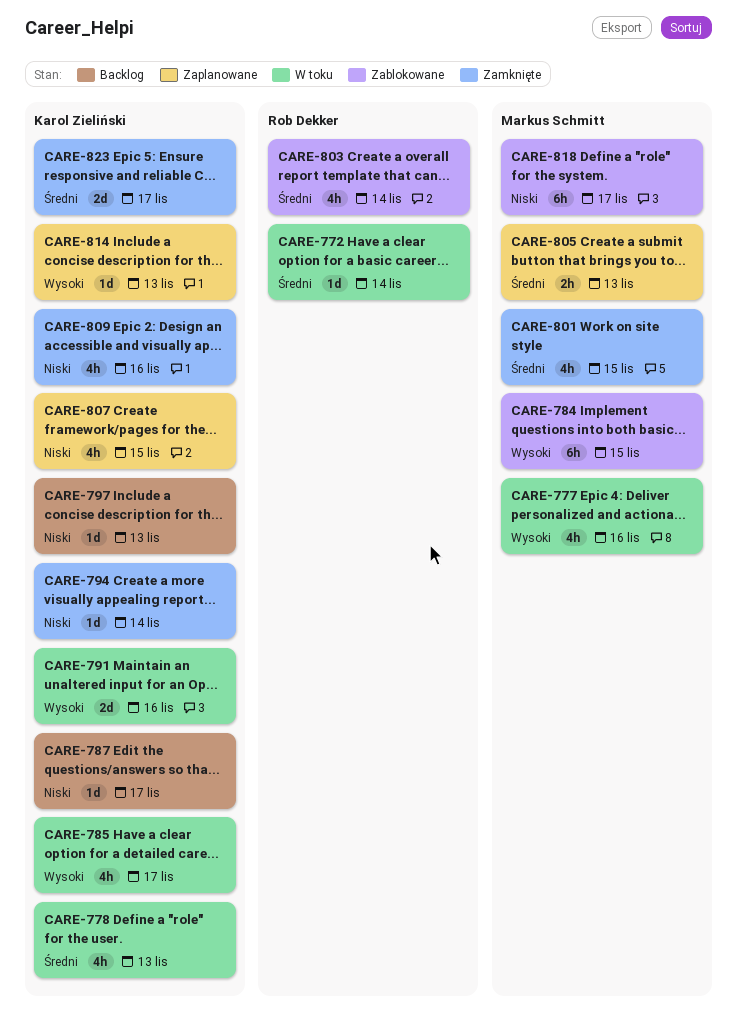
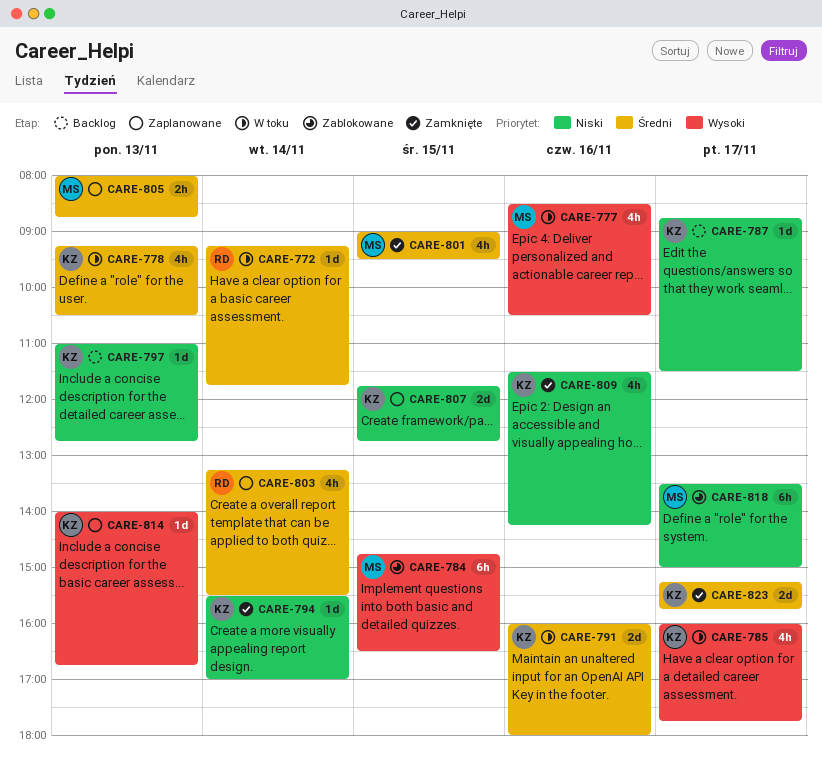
CARE-791, priority: Wysoki -> Średni
CARE-803, status: Zablokowane -> Zaplanowane
CARE-807, estimate: 4h -> 2d

